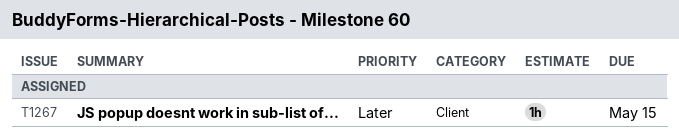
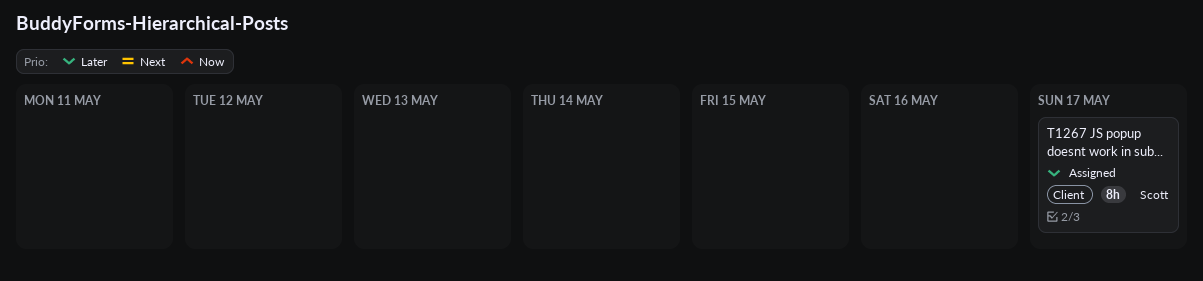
T1267, estimate: 1h -> 8h
T1267, due: May 15 -> May 17

